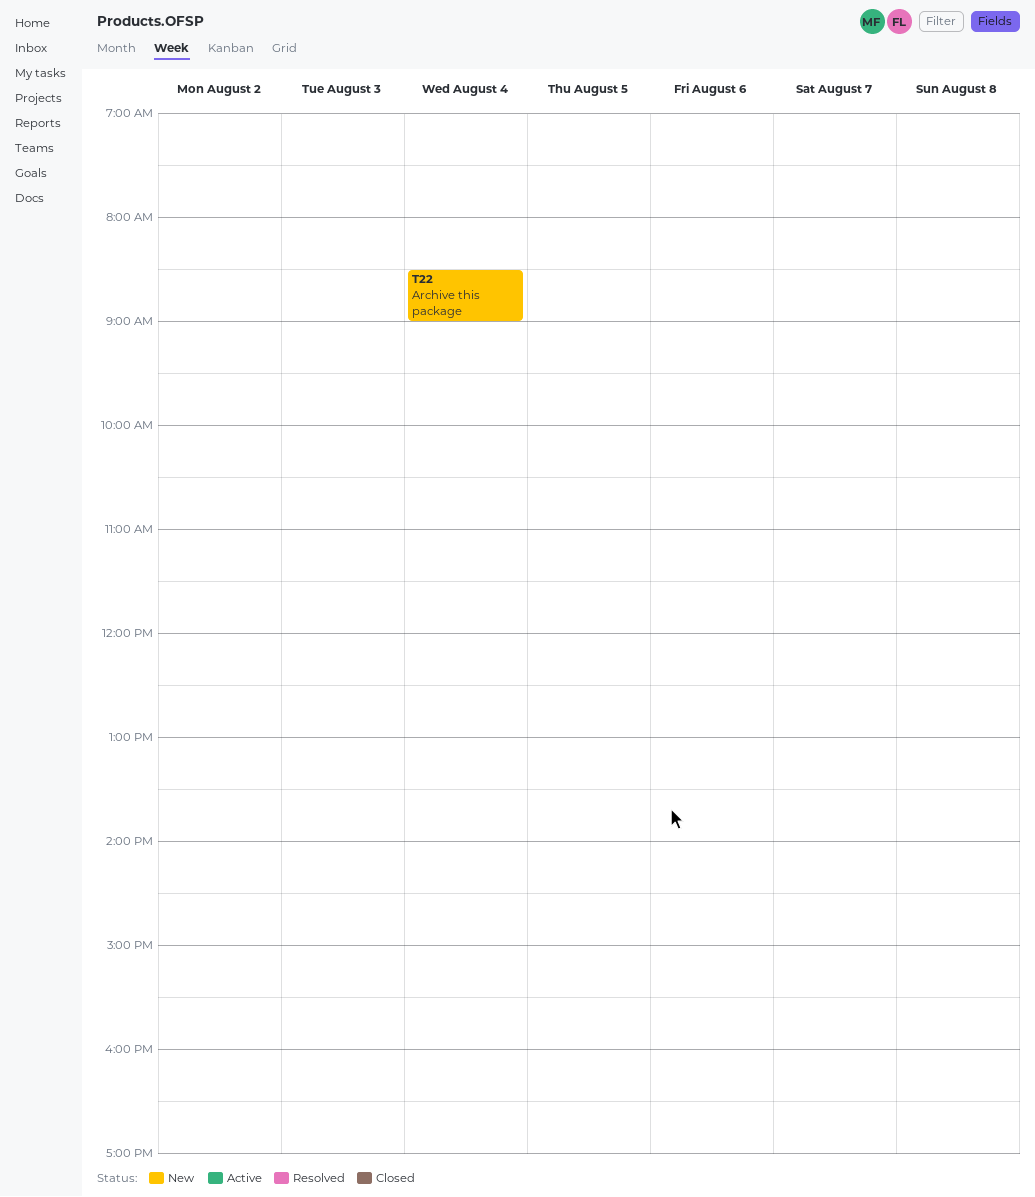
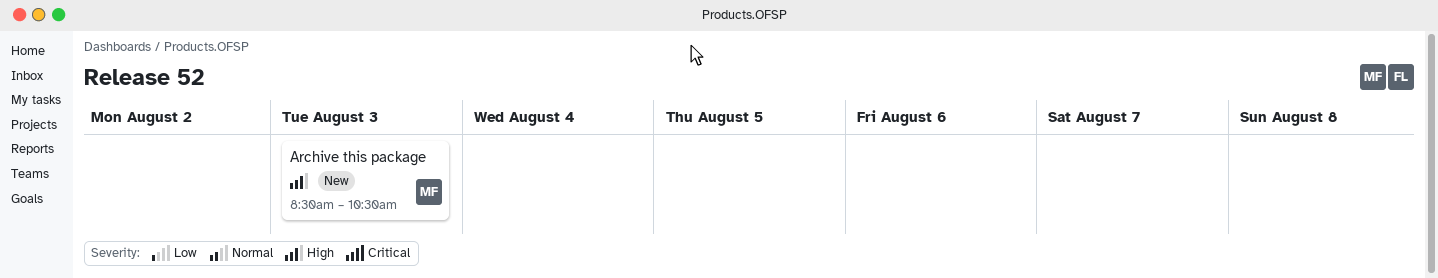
Archive this package, day: Aug 4 -> Aug 3
Archive this package, ends: 09:00 -> 10:30

